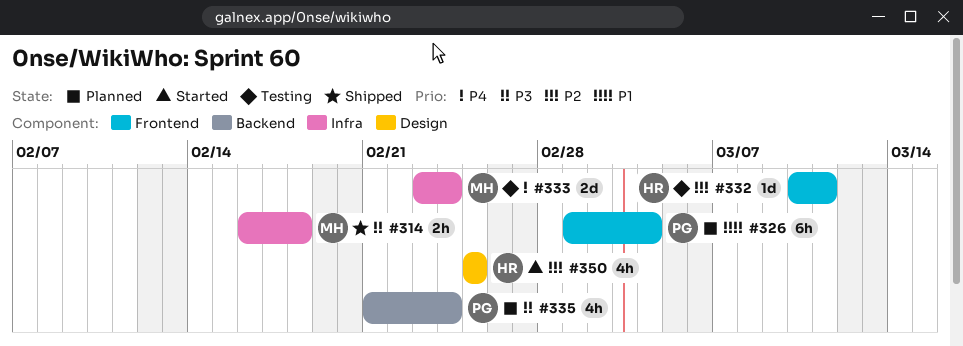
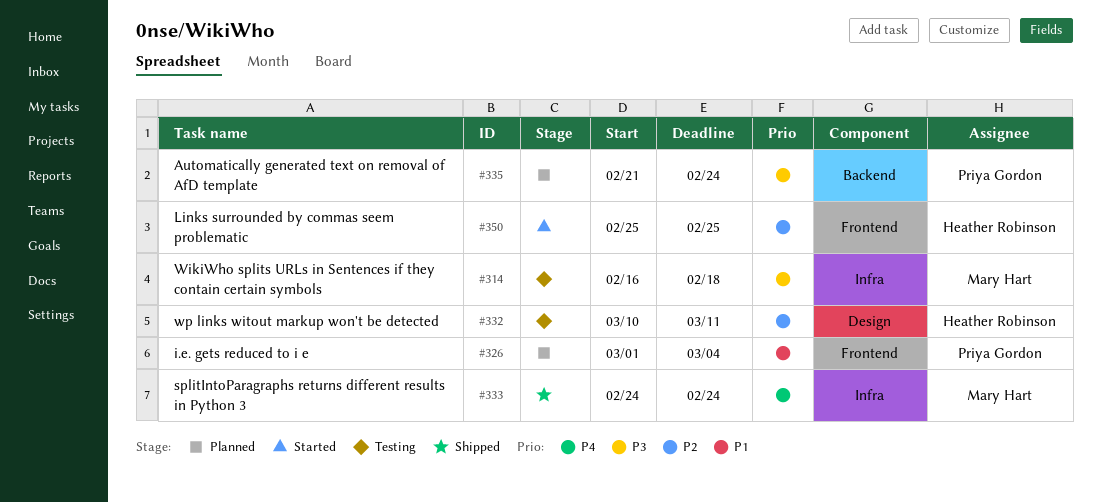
#314, status: Shipped -> Testing
#332, label: Frontend -> Design
#333, status: Testing -> Shipped
#333, start: Feb 23 -> Feb 24
#350, label: Design -> Frontend

